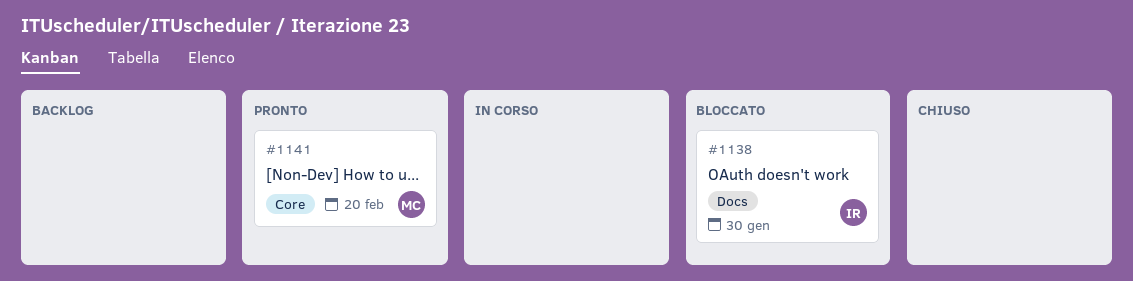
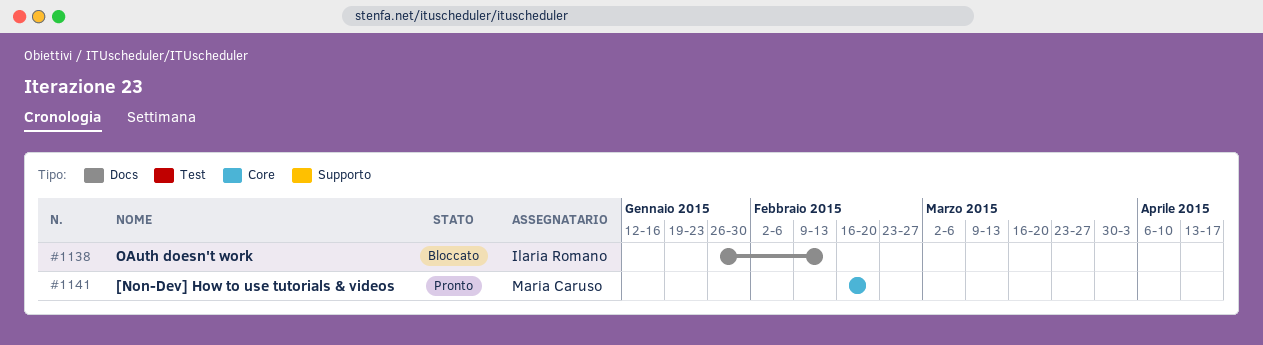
#1138, due: Jan 30 -> Feb 13

